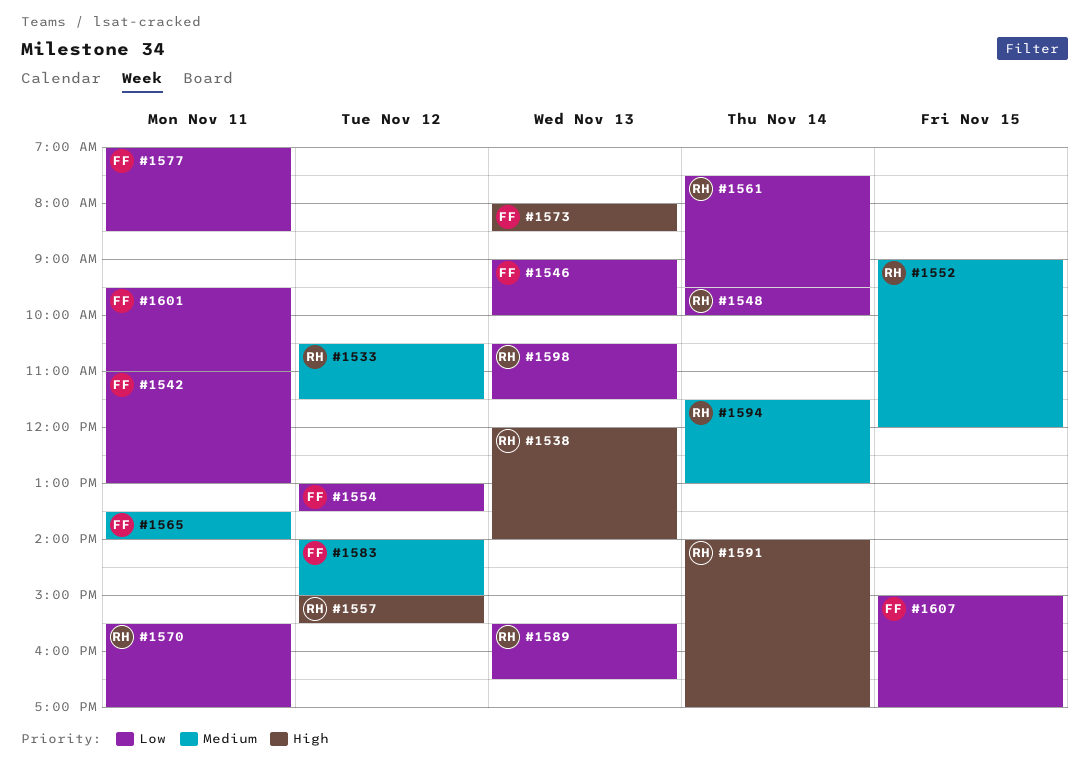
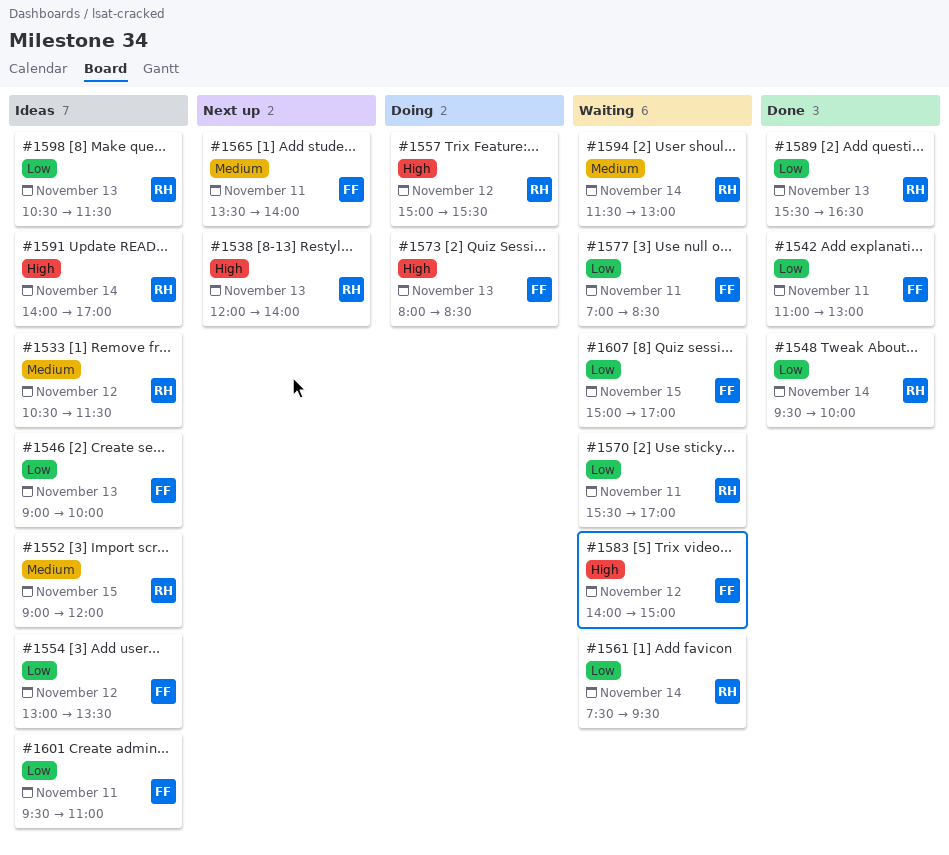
#1583, priority: Medium -> High

